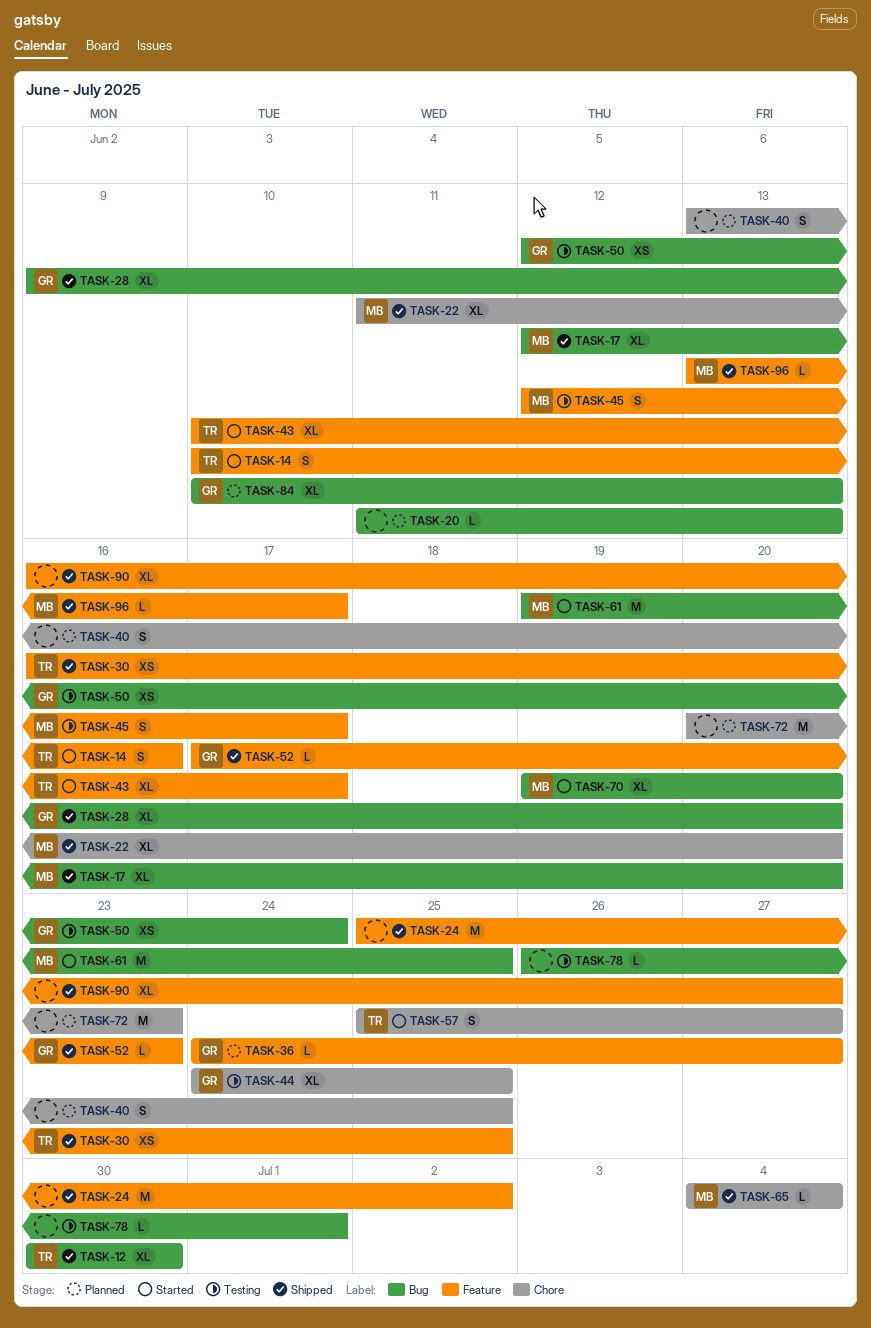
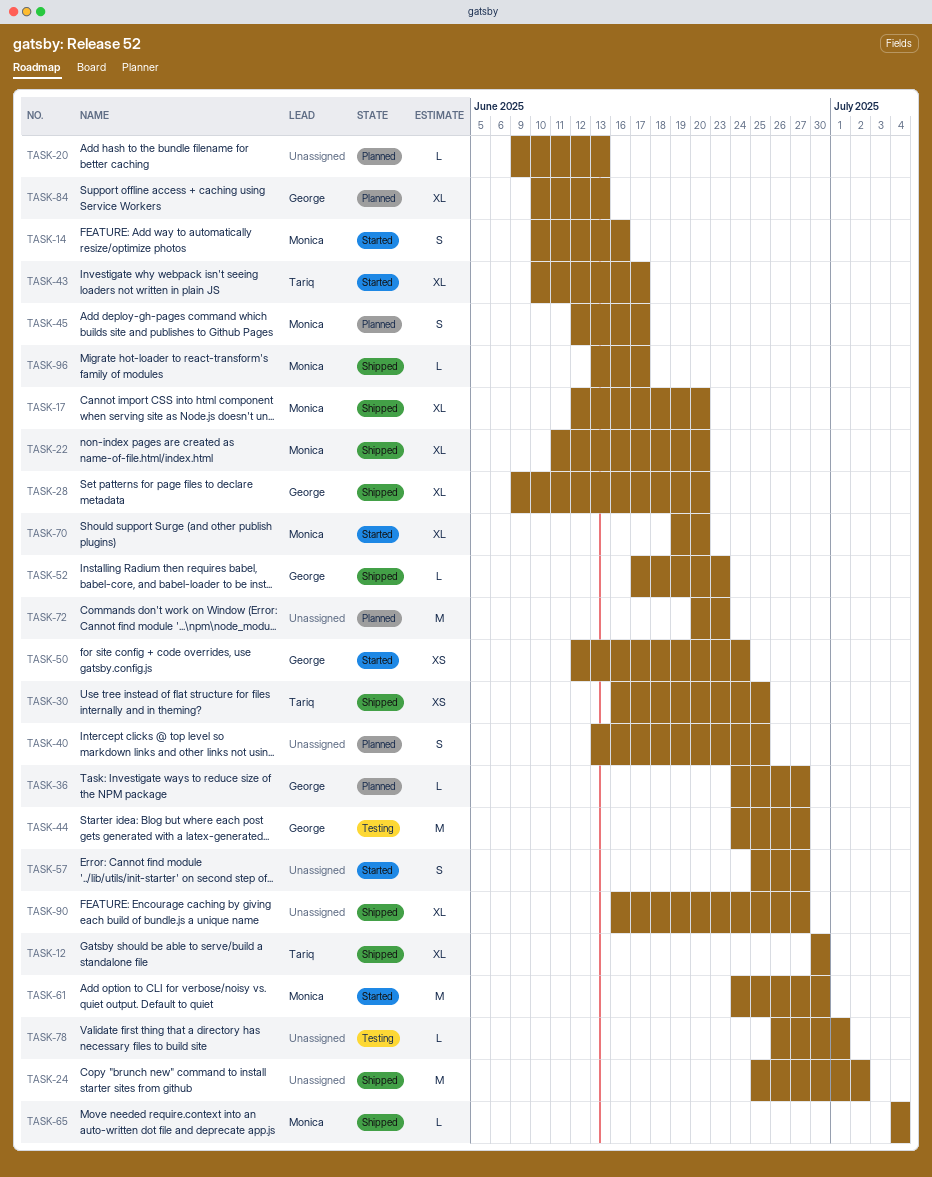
TASK-14, owner: Tariq -> Monica
TASK-20, start: Jun 11 -> Jun 9
TASK-44, estimate: XL -> M
TASK-44, due: Jun 25 -> Jun 27
TASK-45, status: Testing -> Planned
TASK-50, status: Testing -> Started
TASK-57, owner: Tariq -> none
TASK-61, start: Jun 19 -> Jun 24
TASK-61, due: Jun 25 -> Jun 30

